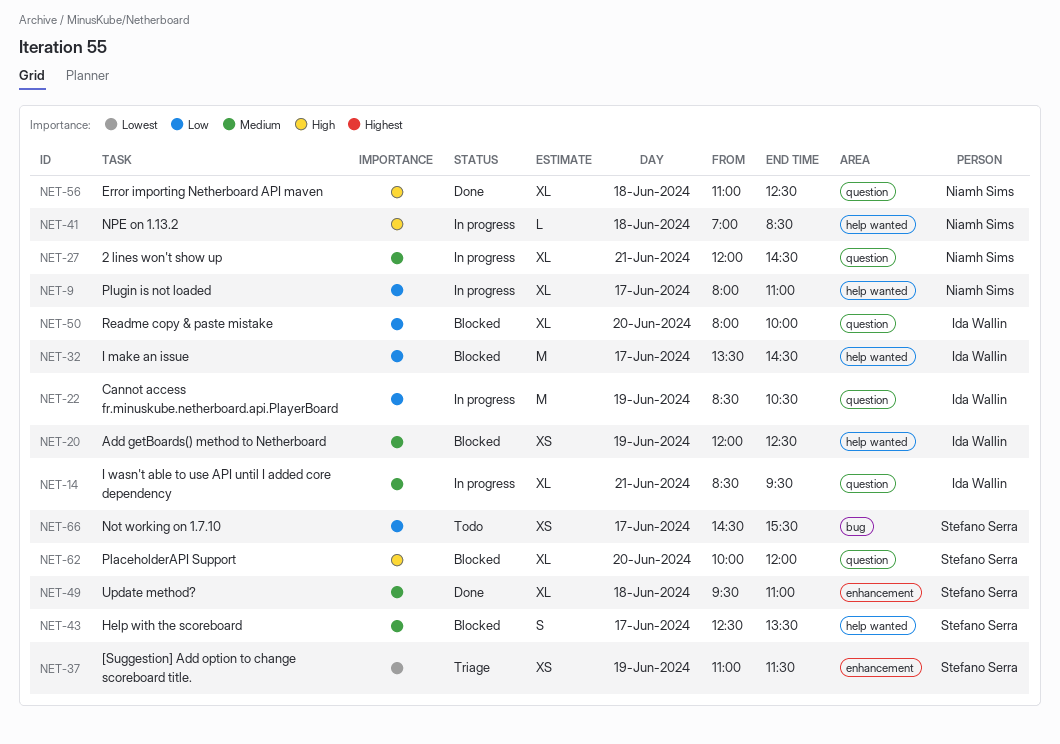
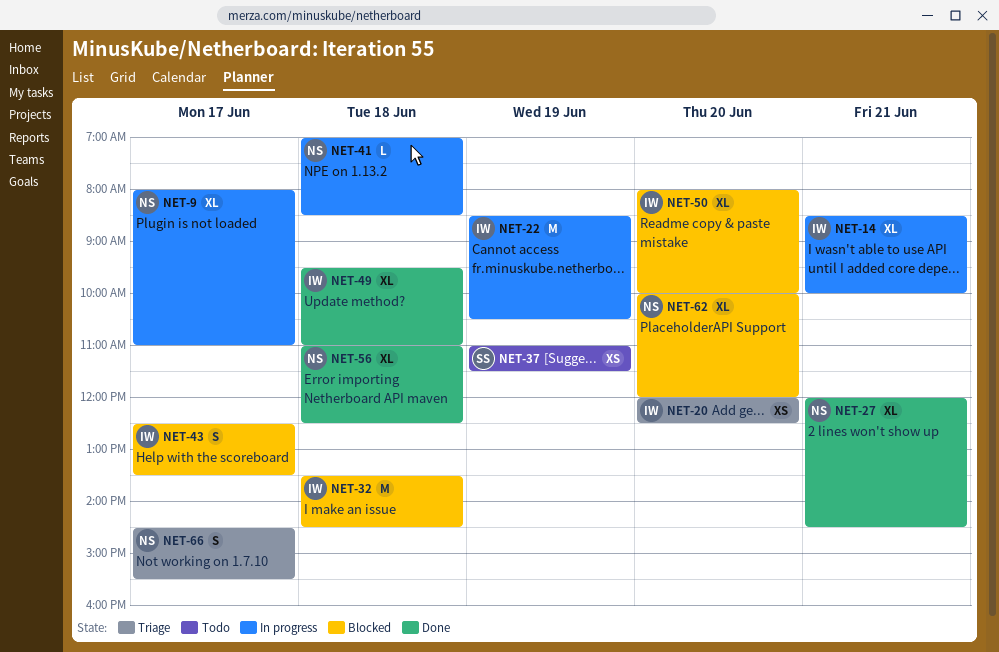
NET-14, ends: 09:30 -> 10:00
NET-20, status: Blocked -> Triage
NET-20, day: Jun 19 -> Jun 20
NET-27, status: In progress -> Done
NET-32, day: Jun 17 -> Jun 18
NET-37, status: Triage -> Todo
NET-43, owner: Stefano Serra -> Ida Wallin
NET-49, owner: Stefano Serra -> Ida Wallin
NET-62, owner: Stefano Serra -> Niamh Sims
NET-66, status: Todo -> Triage
NET-66, owner: Stefano Serra -> Niamh Sims
NET-66, estimate: XS -> S

